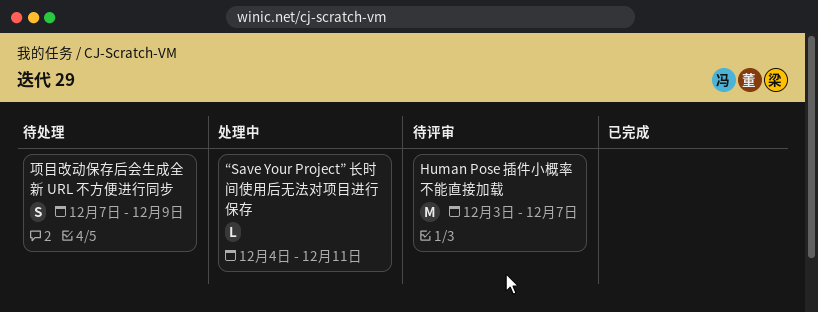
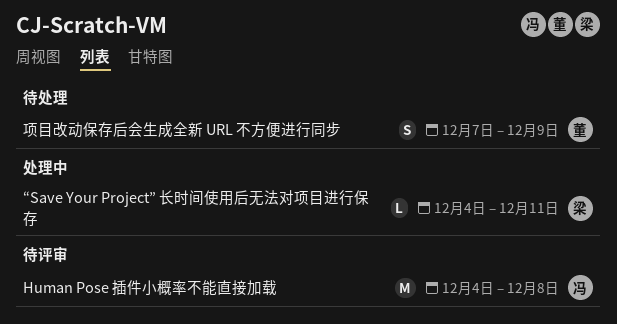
Human Pose 插件小概率不能直接加载, start: Dec 3 -> Dec 4
Human Pose 插件小概率不能直接加载, due: Dec 7 -> Dec 8

